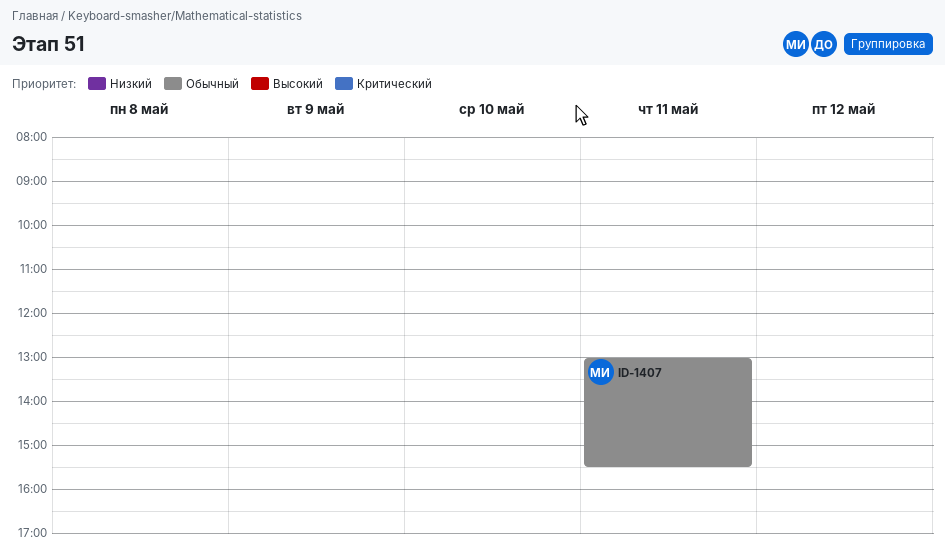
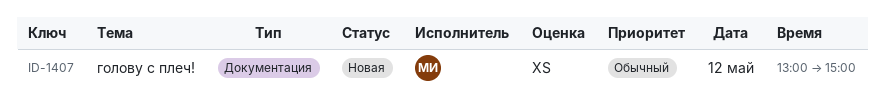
ID-1407, day: May 11 -> May 12
ID-1407, ends: 15:30 -> 15:00

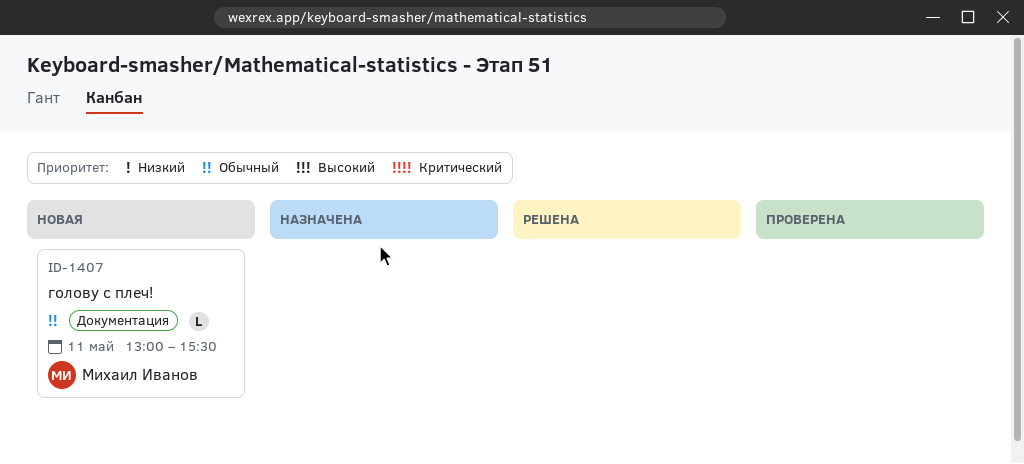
ID-1407, estimate: XS -> L
ID-1407, day: May 12 -> May 11
ID-1407, ends: 15:00 -> 15:30

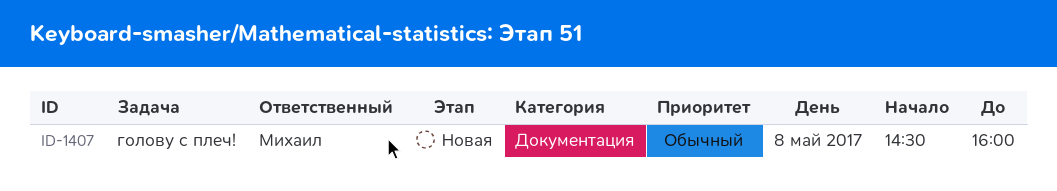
ID-1407, day: May 11 -> May 8
ID-1407, begins: 13:00 -> 14:30
ID-1407, ends: 15:30 -> 16:00

